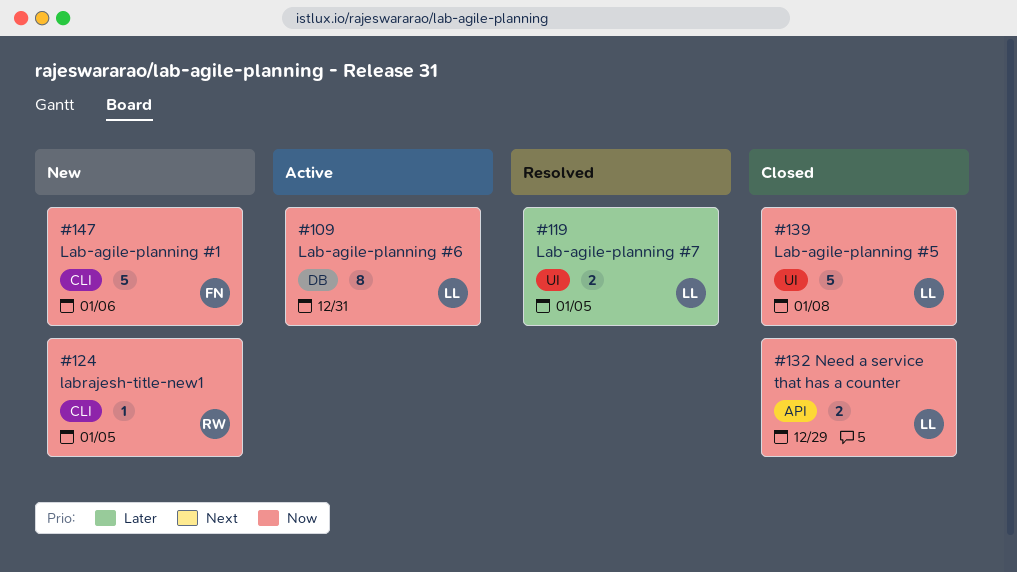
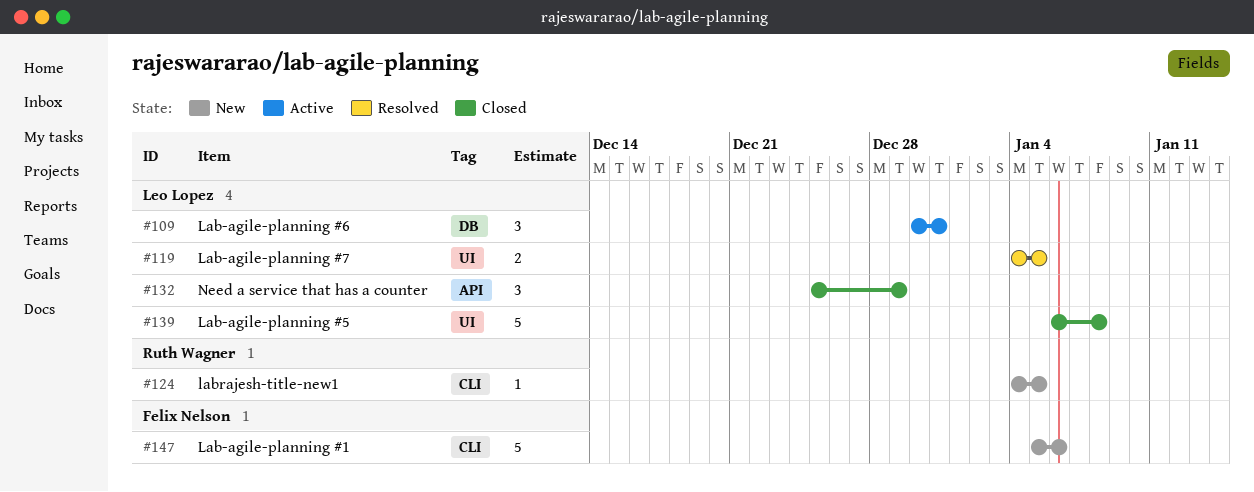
#109, estimate: 8 -> 3
#132, estimate: 2 -> 3

